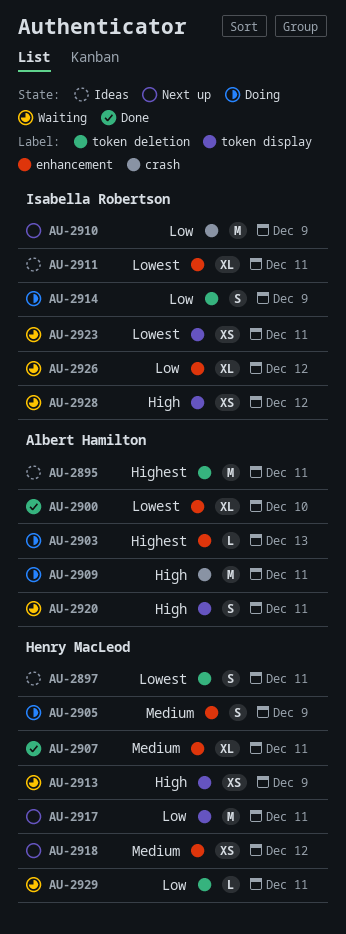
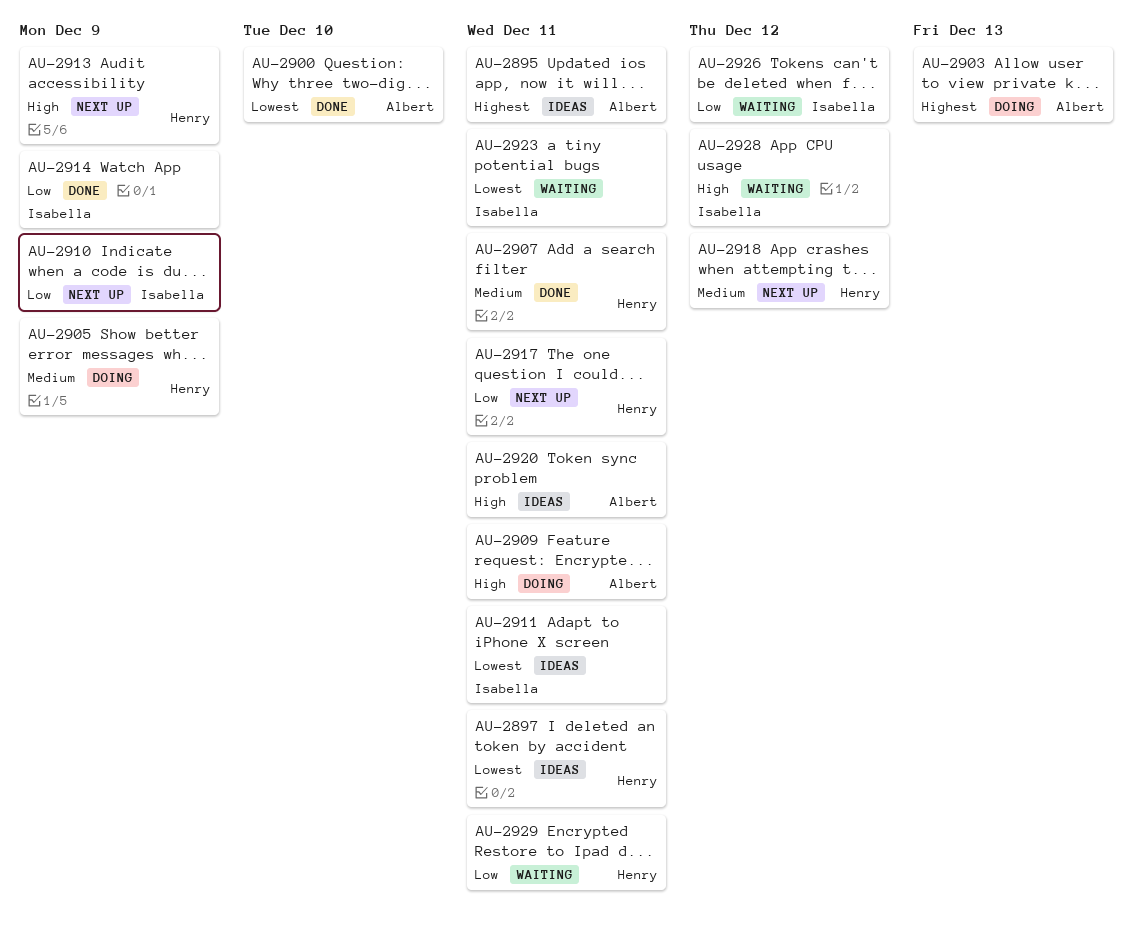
AU-2913, status: Waiting -> Next up
AU-2914, status: Doing -> Done
AU-2920, status: Waiting -> Ideas

